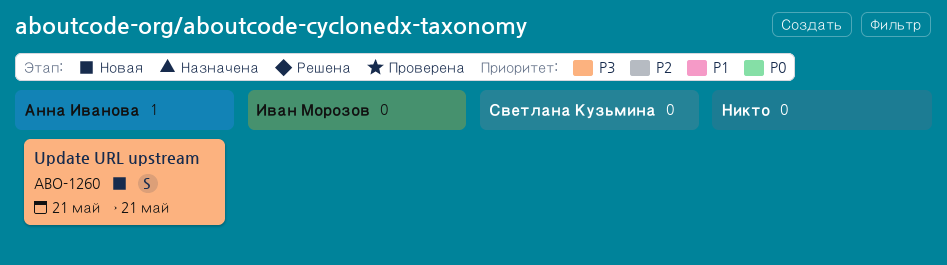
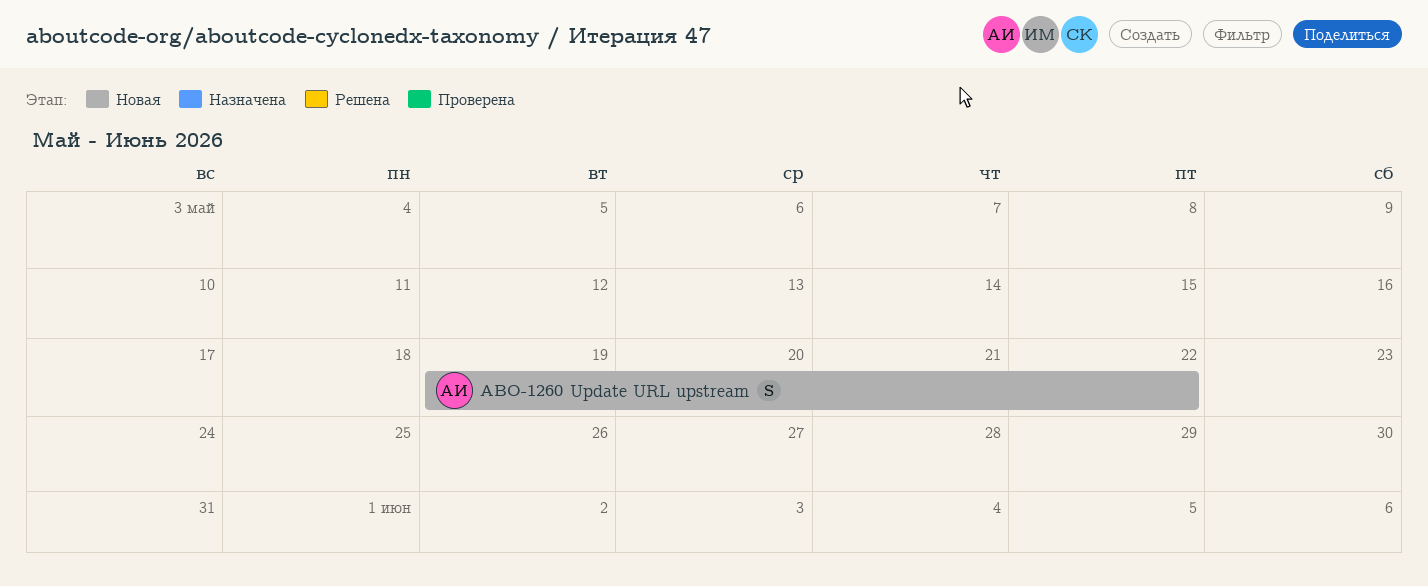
ABO-1260, start: May 21 -> May 19
ABO-1260, due: May 21 -> May 22

